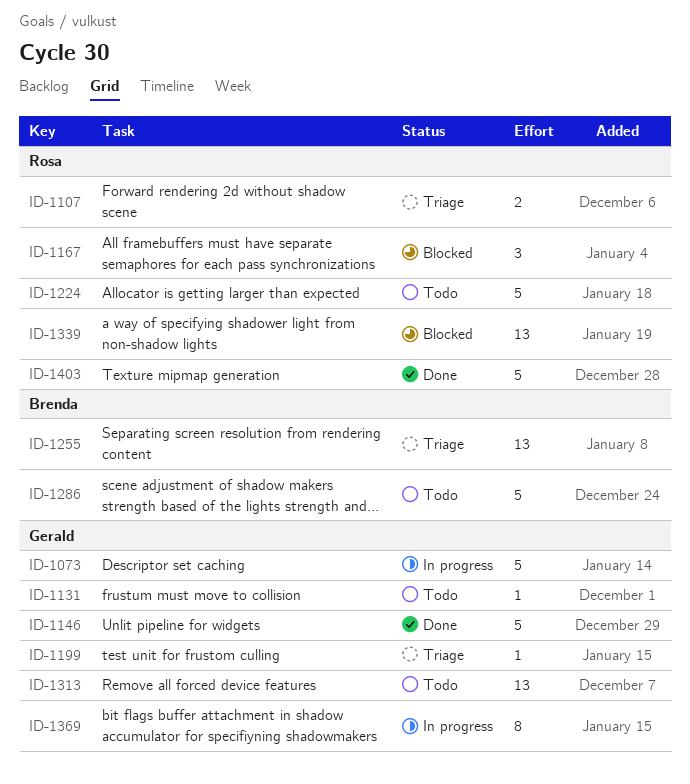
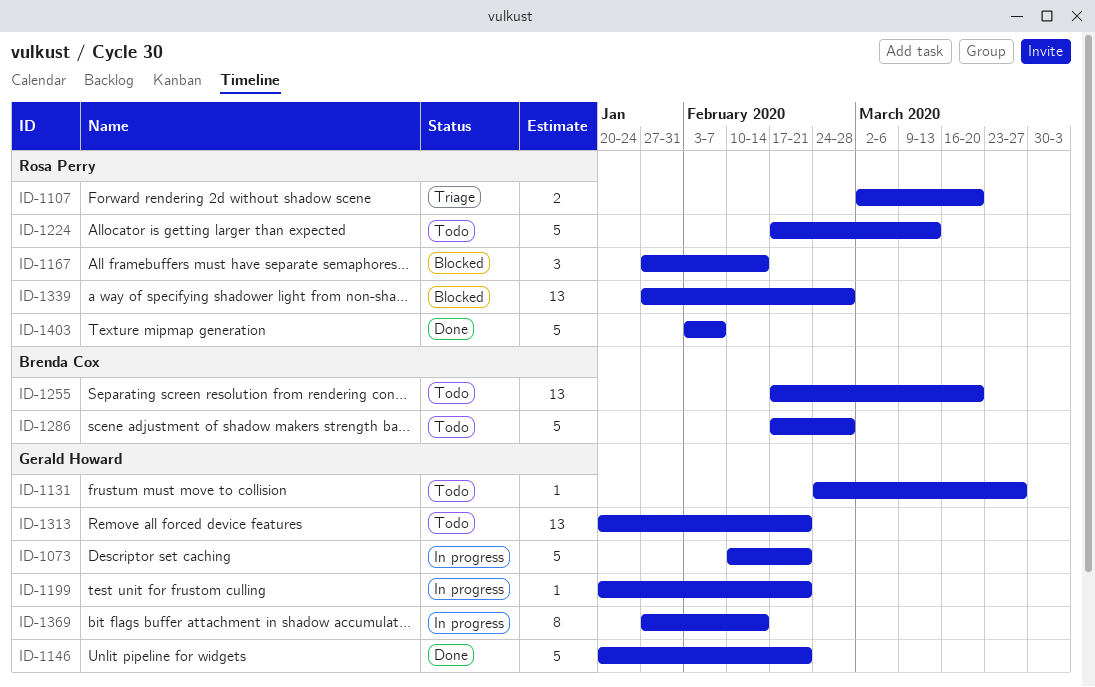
ID-1199, status: Triage -> In progress
ID-1255, status: Triage -> Todo

